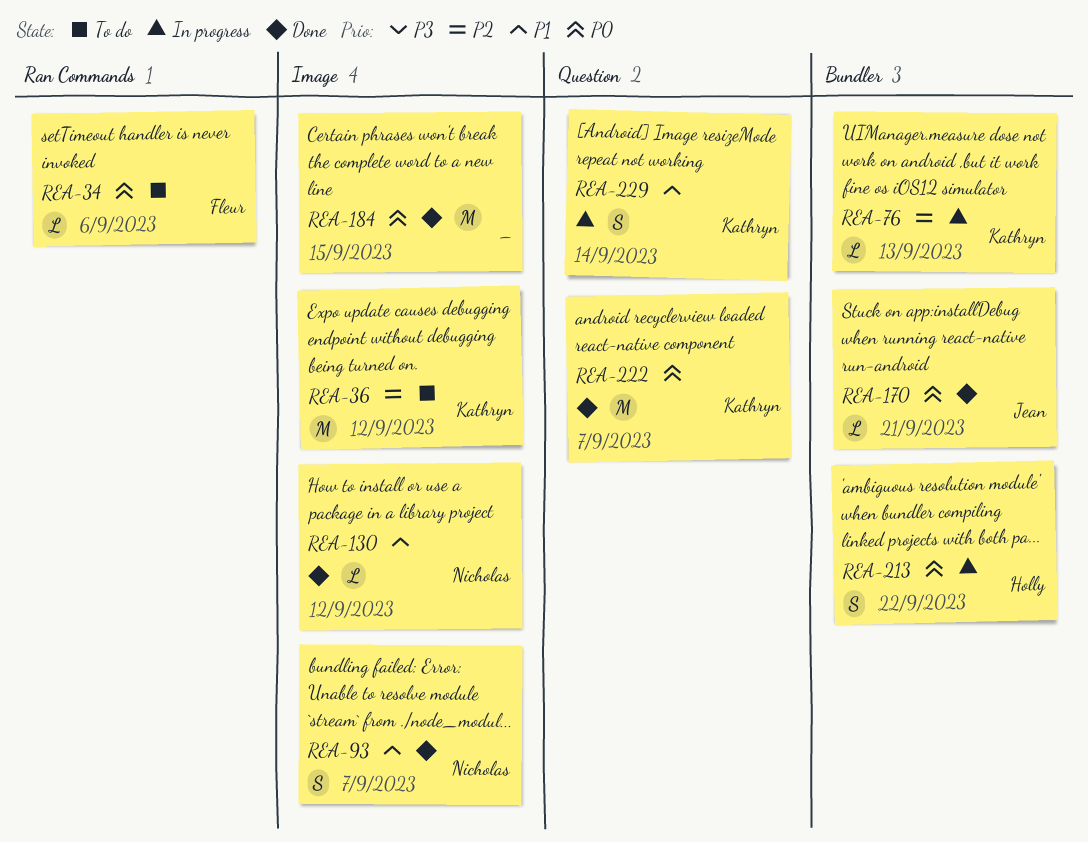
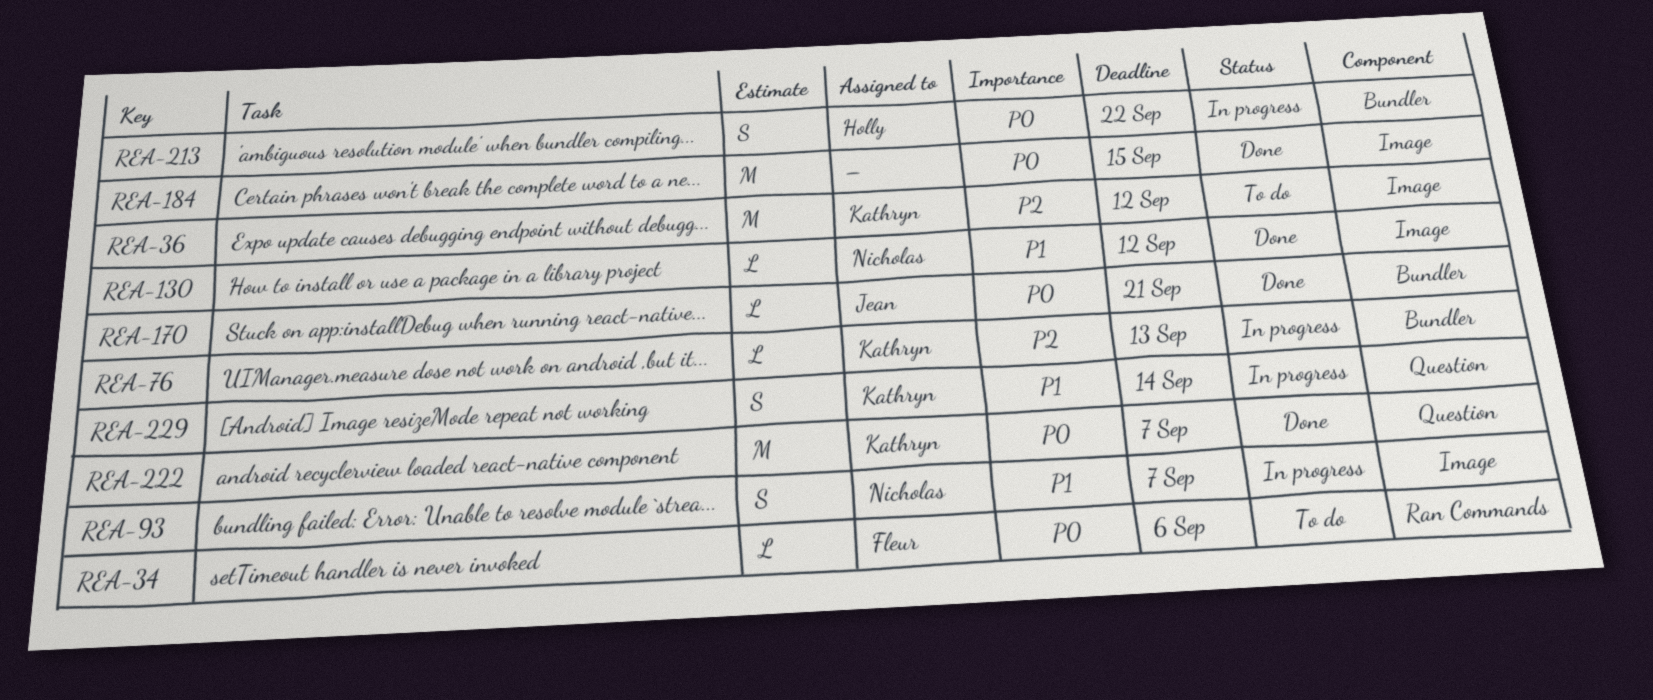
REA-93, status: Done -> In progress

